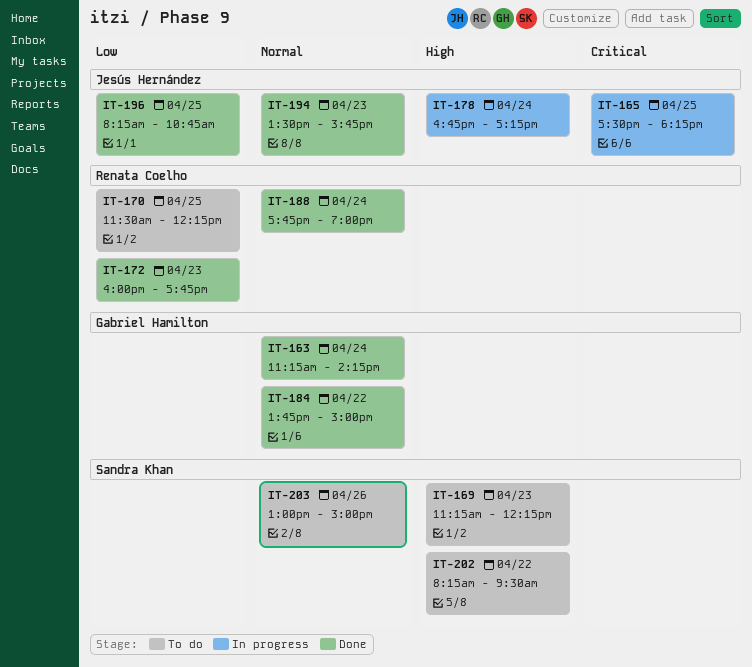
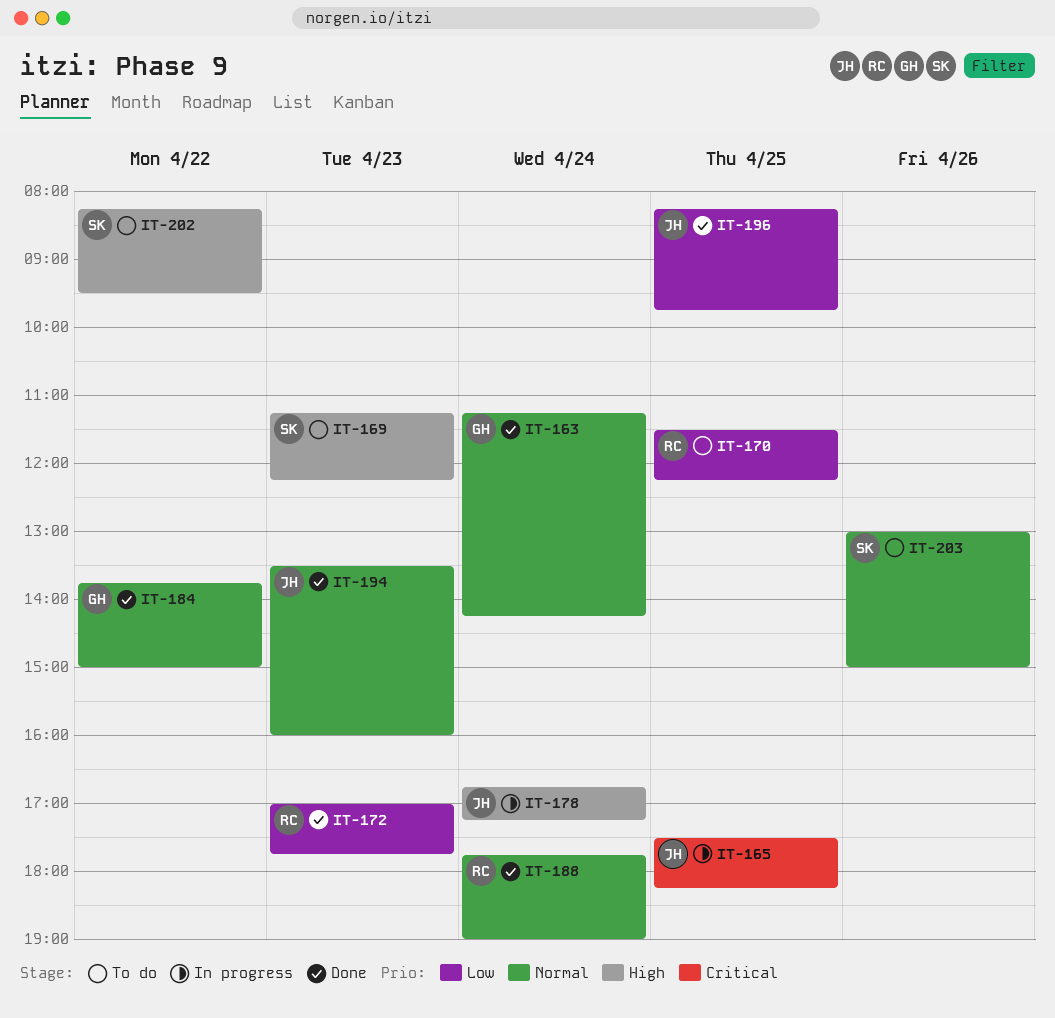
IT-172, begins: 16:00 -> 17:00
IT-194, ends: 15:45 -> 16:00
IT-196, ends: 10:45 -> 09:45

